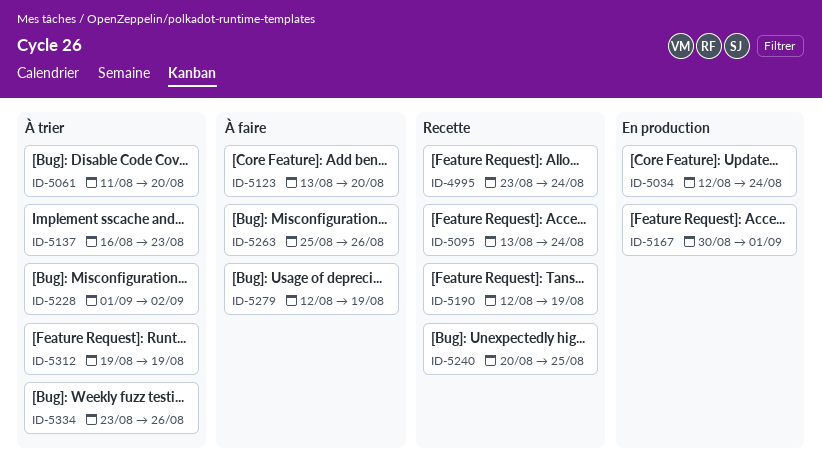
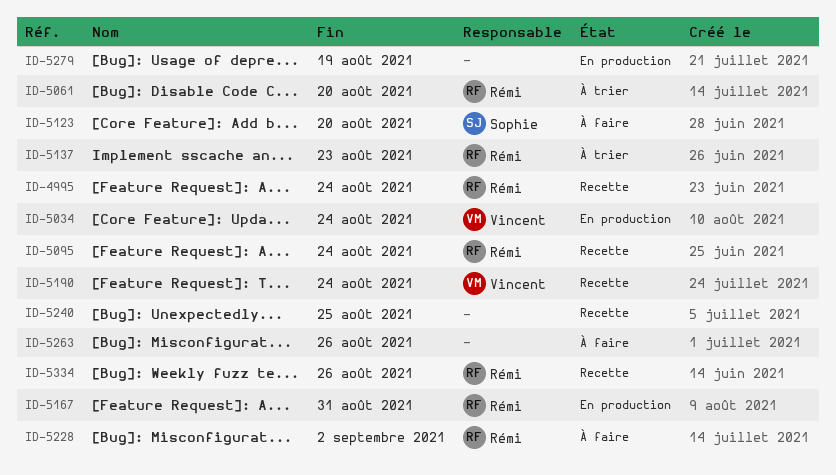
ID-5167, due: Sep 1 -> Aug 31
ID-5190, due: Aug 19 -> Aug 24
ID-5228, status: À trier -> À faire
ID-5279, status: À faire -> En production
ID-5312: present -> none
ID-5334, status: À trier -> Recette

